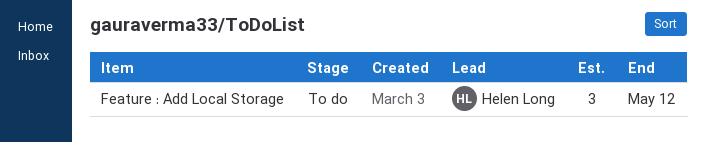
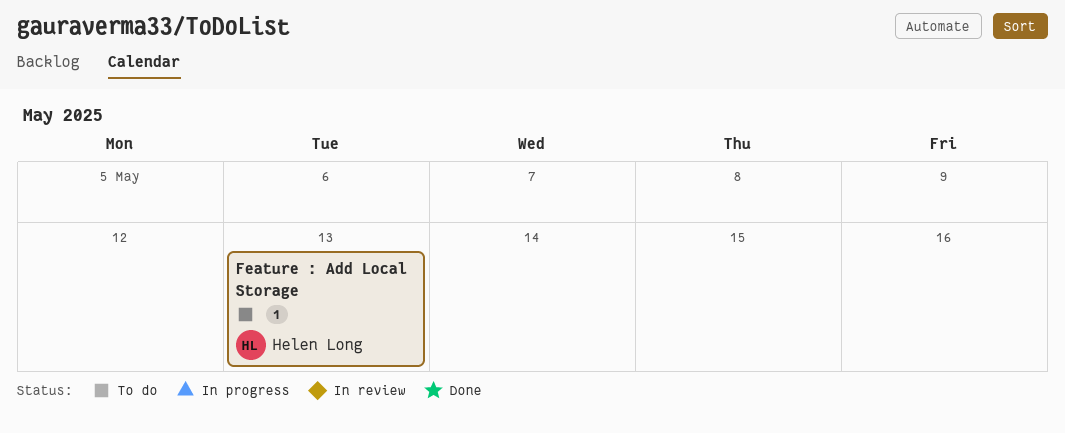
Feature : Add Local Storage, estimate: 3 -> 1
Feature : Add Local Storage, due: May 12 -> May 13

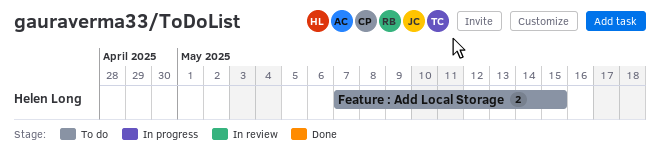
Feature : Add Local Storage, estimate: 1 -> 2
Feature : Add Local Storage, due: May 13 -> May 15

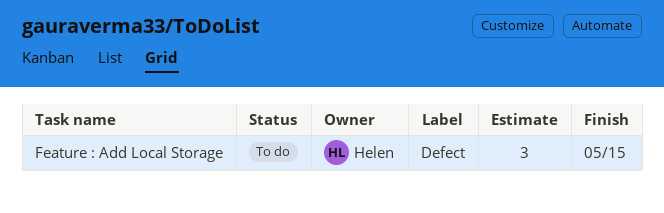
Feature : Add Local Storage, estimate: 2 -> 3

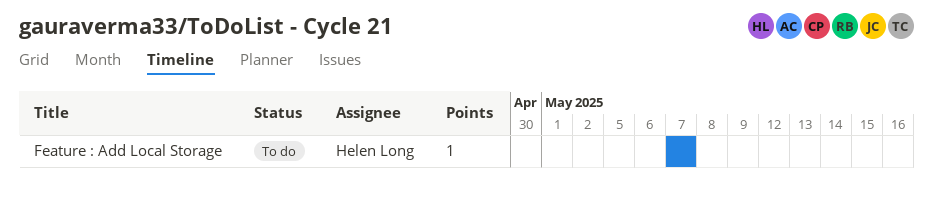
Feature : Add Local Storage, estimate: 3 -> 1
Feature : Add Local Storage, due: May 15 -> May 7

